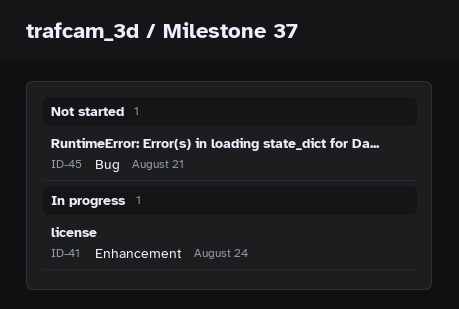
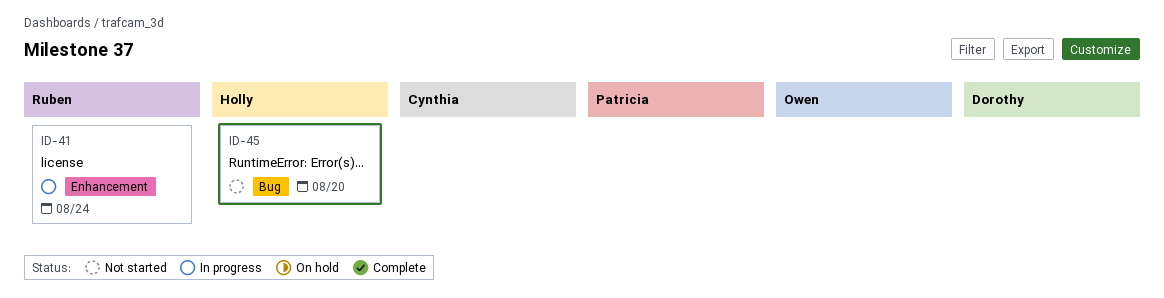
ID-45, due: Aug 21 -> Aug 20

